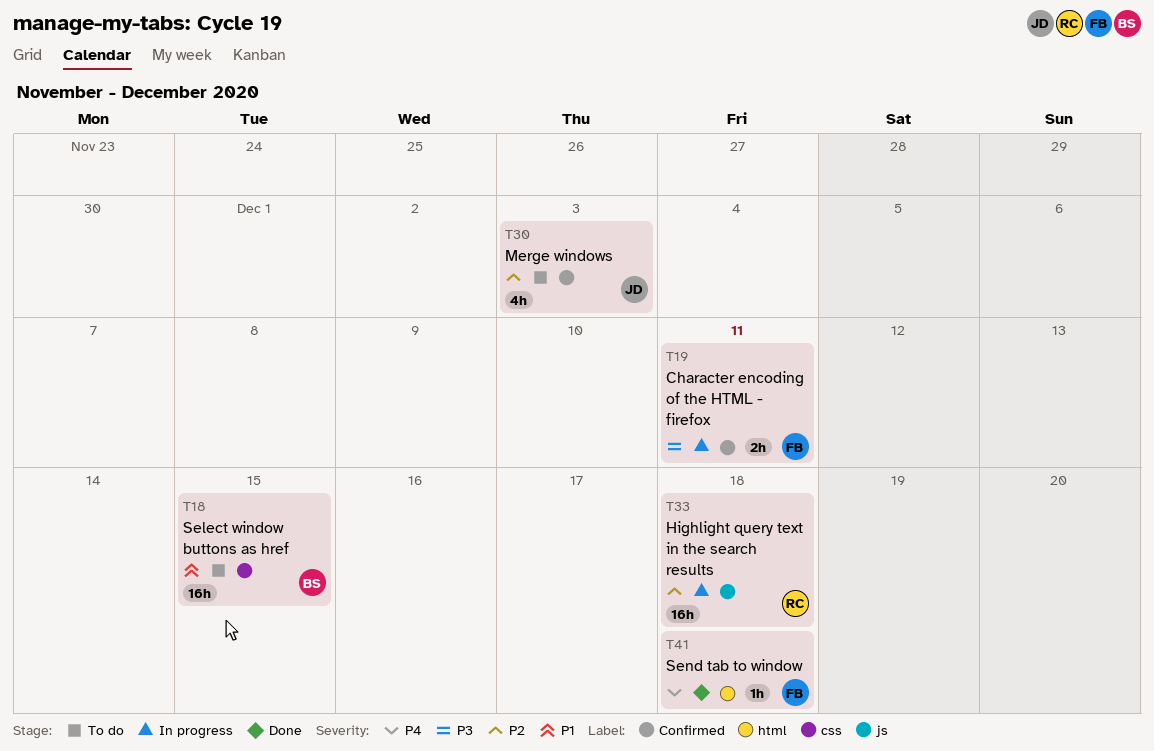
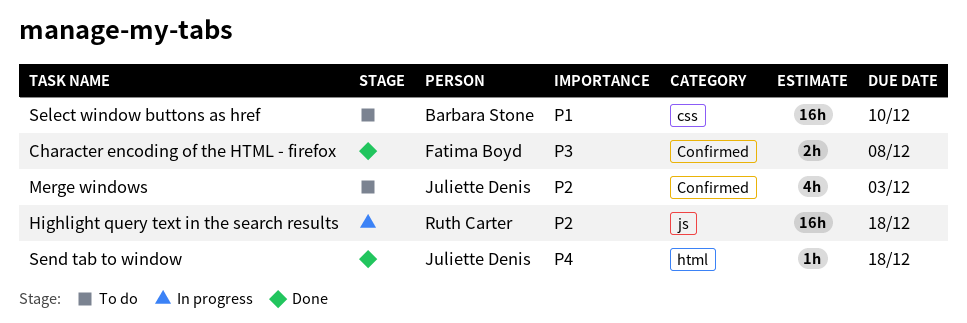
Character encoding of the HTML - firefox, status: In progress -> Done
Character encoding of the HTML - firefox, due: Dec 11 -> Dec 8
Select window buttons as href, due: Dec 15 -> Dec 10
Send tab to window, owner: Fatima Boyd -> Juliette Denis

